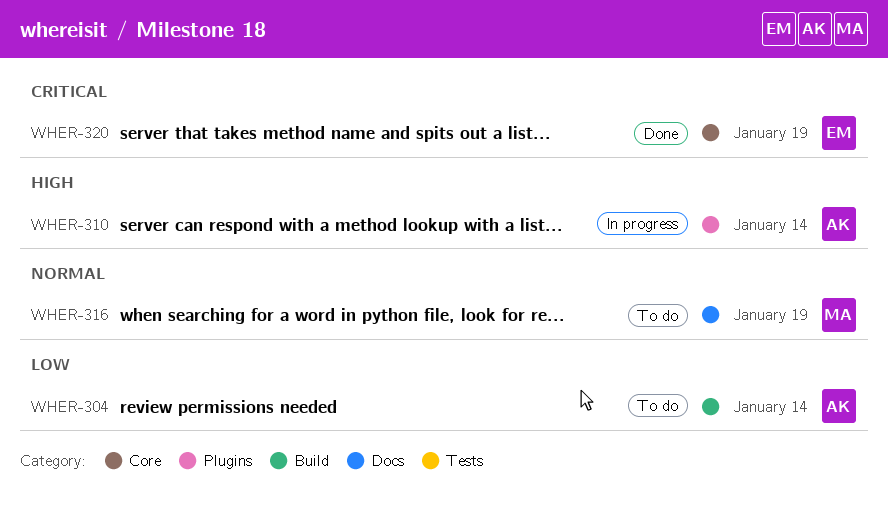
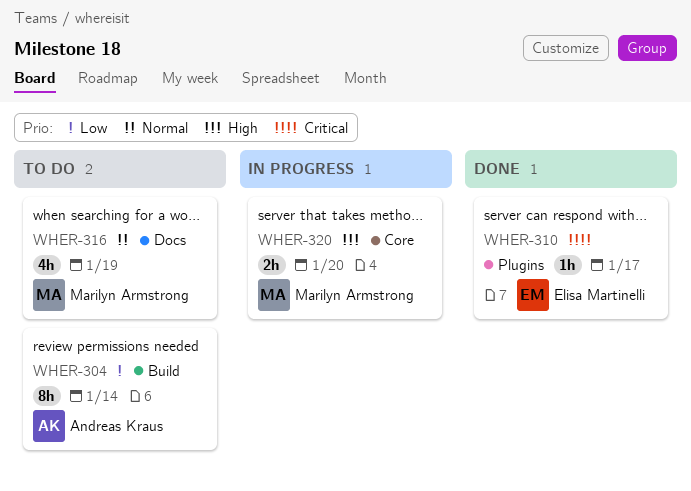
WHER-310, status: In progress -> Done
WHER-310, owner: Andreas Kraus -> Elisa Martinelli
WHER-310, priority: High -> Critical
WHER-310, due: Jan 14 -> Jan 17
WHER-320, status: Done -> In progress
WHER-320, owner: Elisa Martinelli -> Marilyn Armstrong
WHER-320, priority: Critical -> High
WHER-320, due: Jan 19 -> Jan 20

